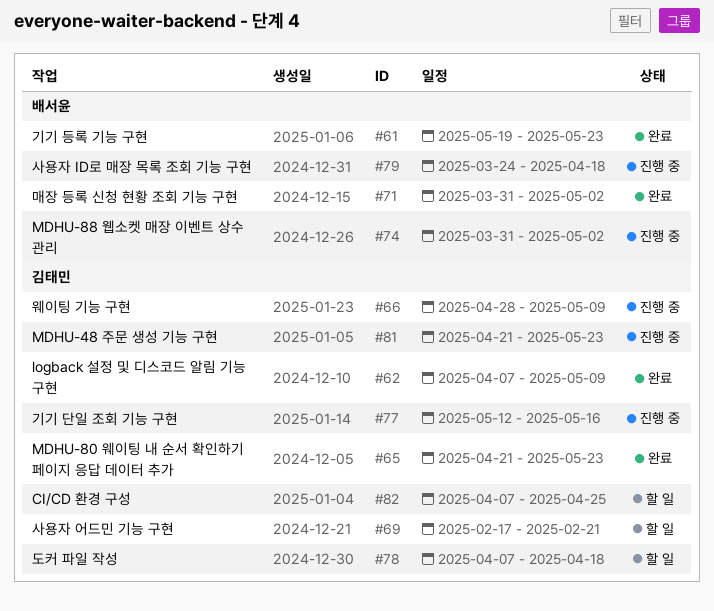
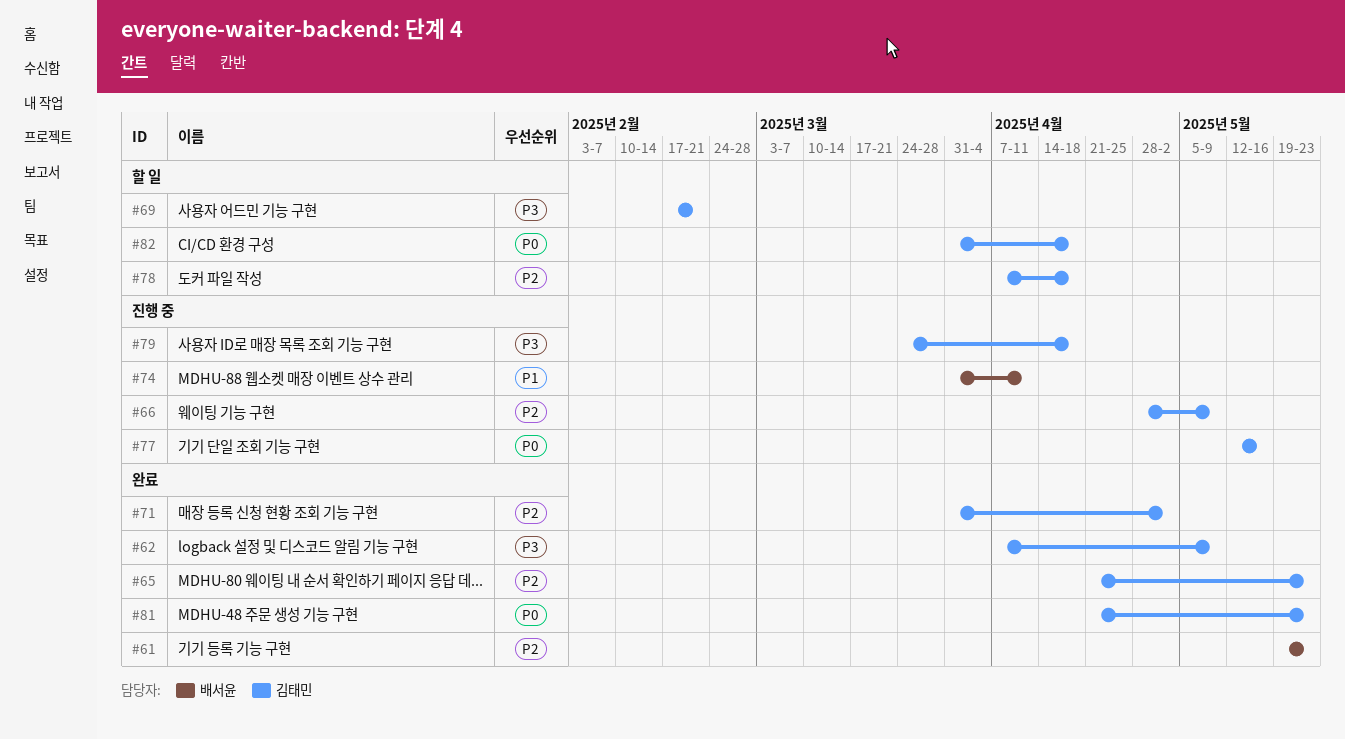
#71, owner: 배서윤 -> 김태민
#74, due: May 2 -> Apr 11
#79, owner: 배서윤 -> 김태민
#81, status: 진행 중 -> 완료
#82, start: Apr 7 -> Mar 31
#82, due: Apr 25 -> Apr 18

